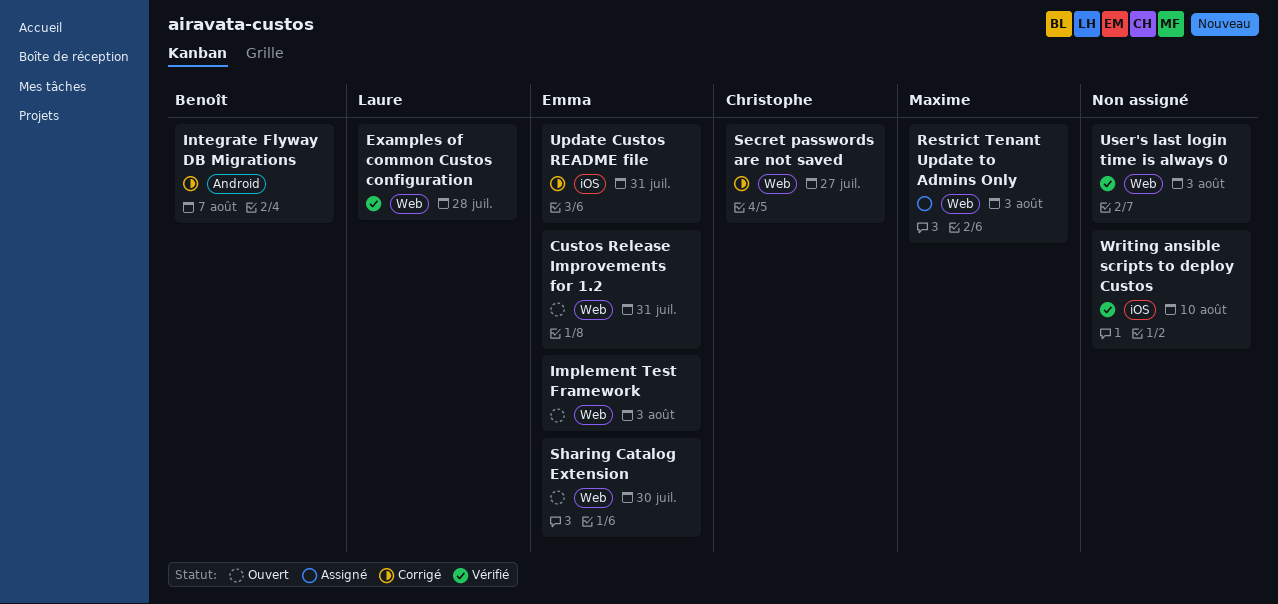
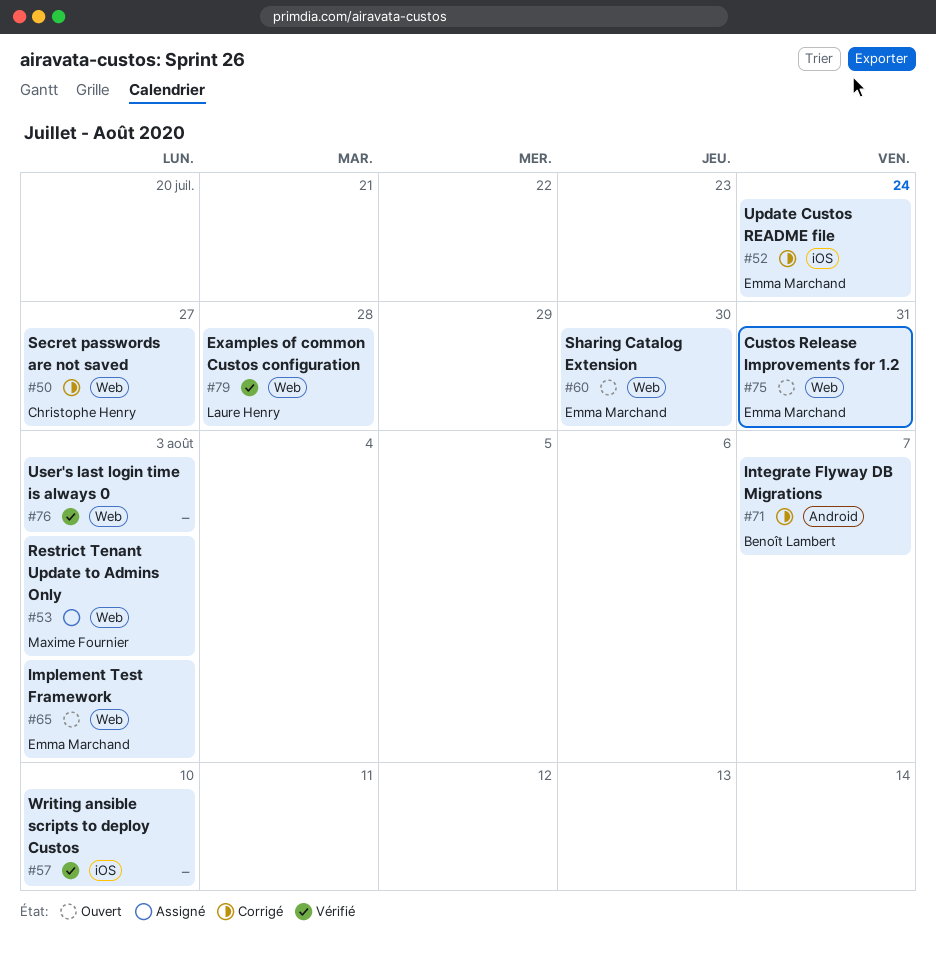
Update Custos README file, due: Jul 31 -> Jul 24

